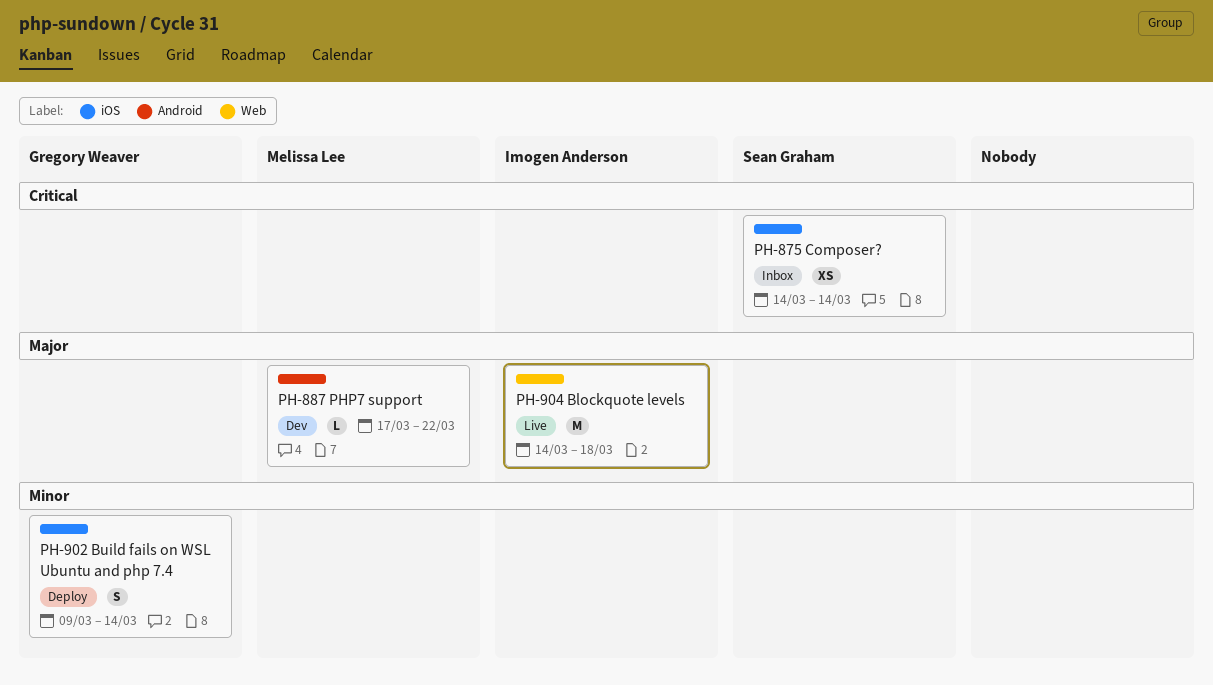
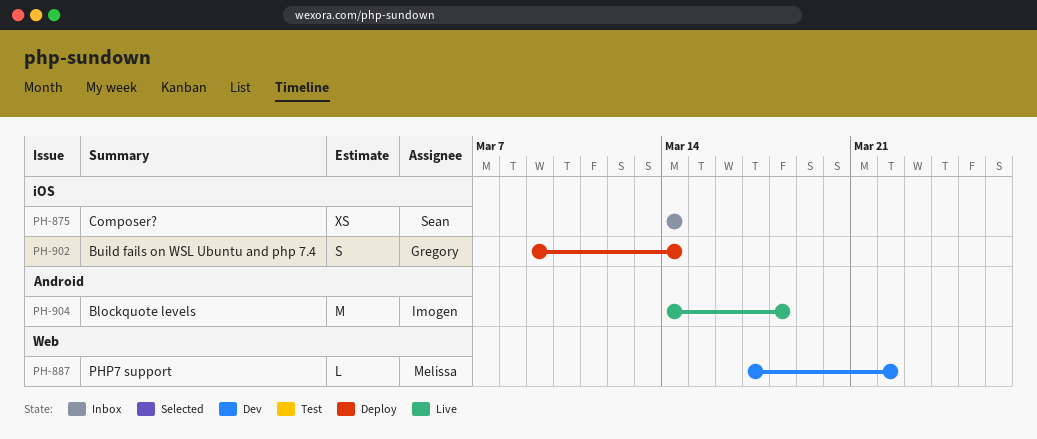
PH-887, label: Android -> Web
PH-904, label: Web -> Android

